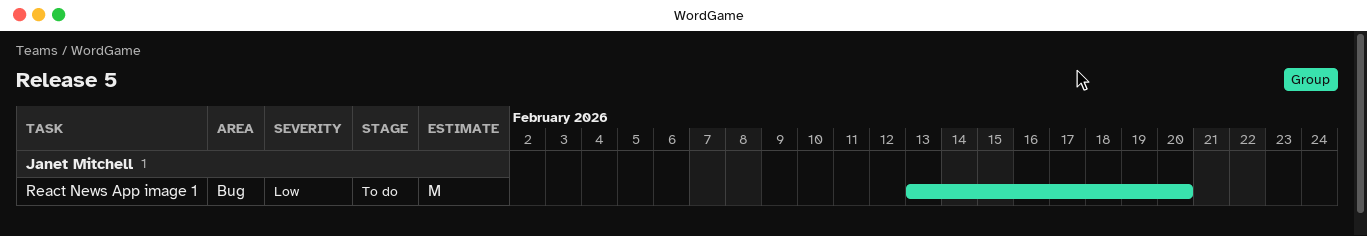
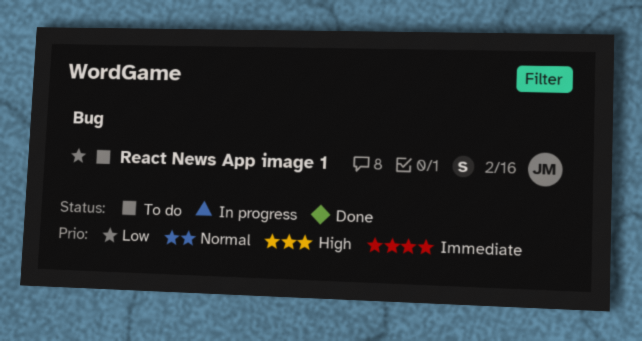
React News App image 1, estimate: M -> S
React News App image 1, due: Feb 20 -> Feb 16

